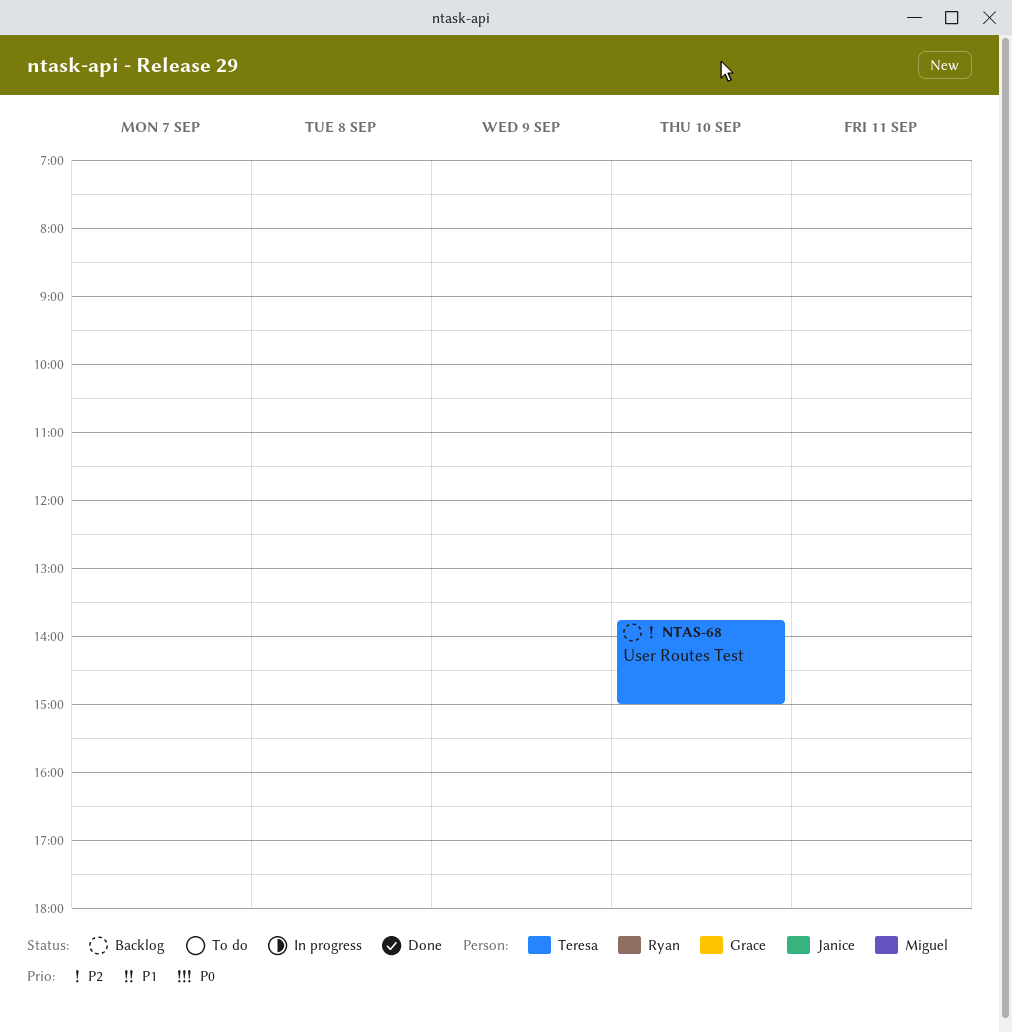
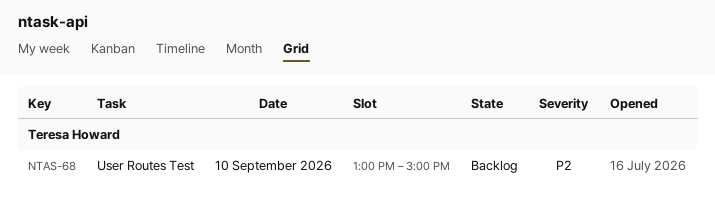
NTAS-68, begins: 13:45 -> 13:00

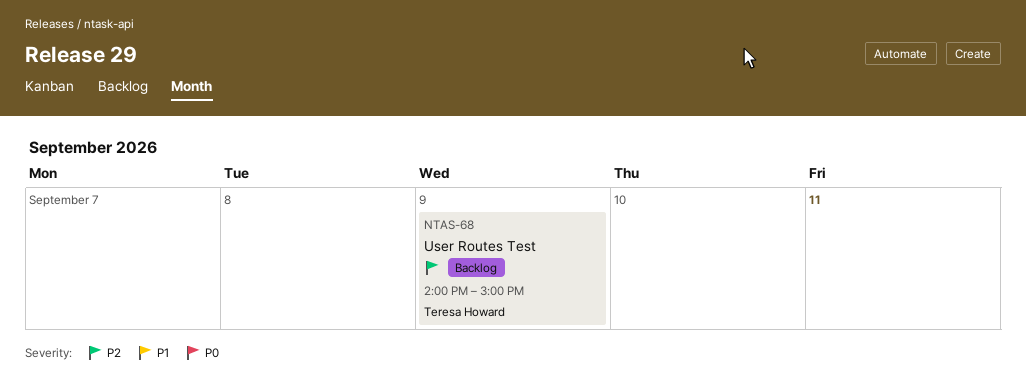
NTAS-68, day: Sep 10 -> Sep 9
NTAS-68, begins: 13:00 -> 14:00

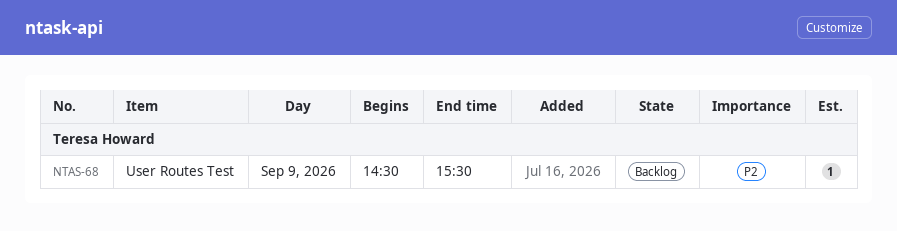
NTAS-68, begins: 14:00 -> 14:30
NTAS-68, ends: 15:00 -> 15:30

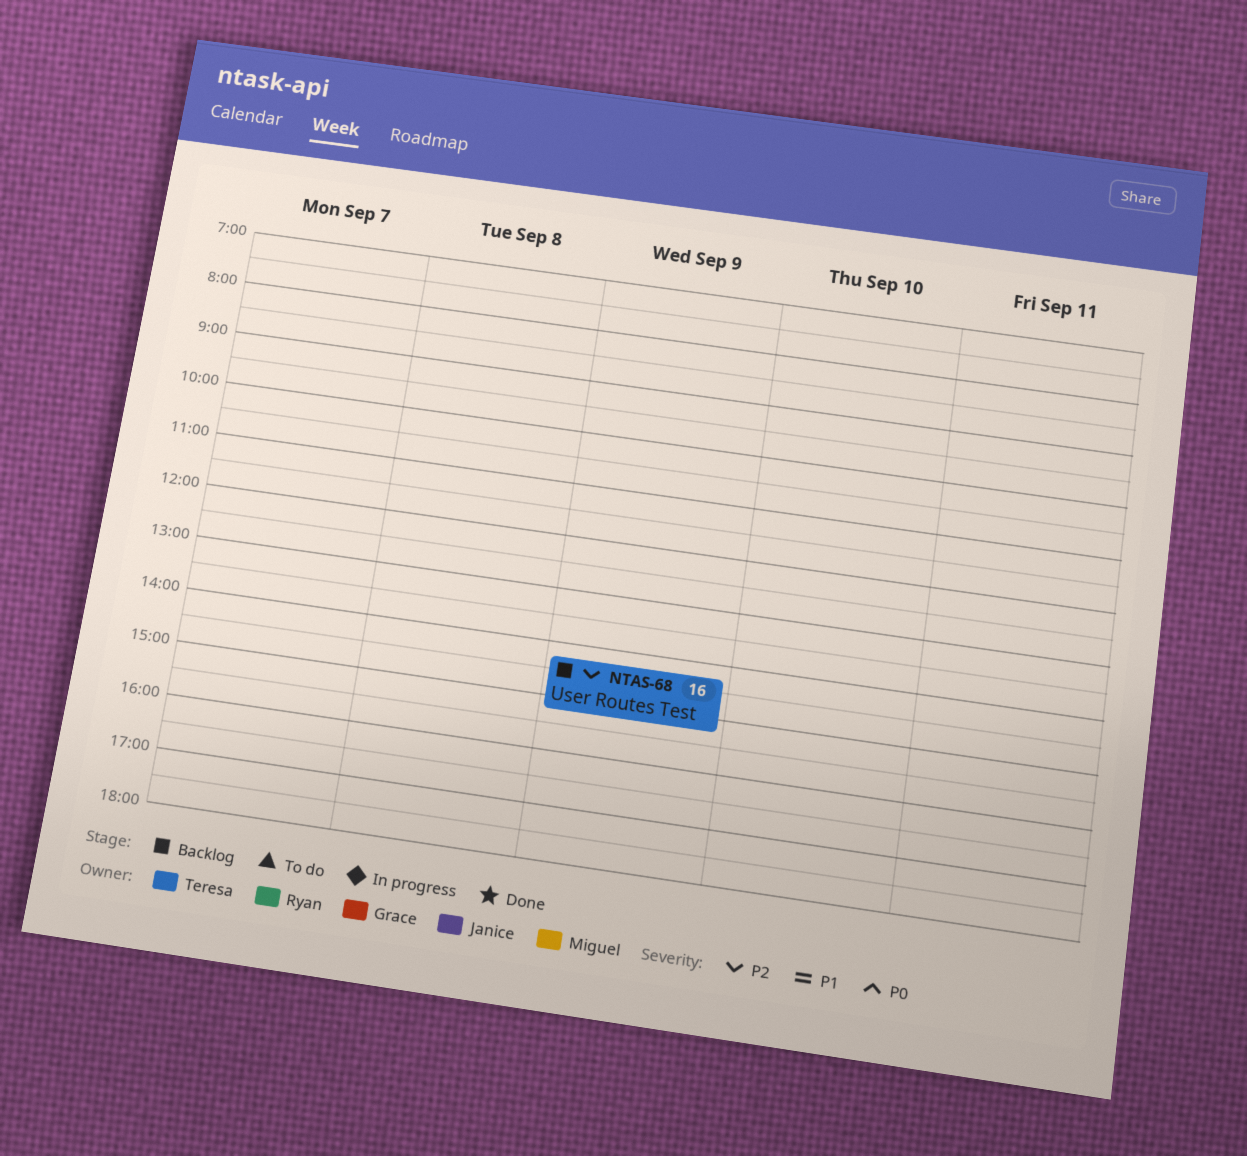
NTAS-68, estimate: 1 -> 16
NTAS-68, begins: 14:30 -> 14:15
NTAS-68, ends: 15:30 -> 15:15

